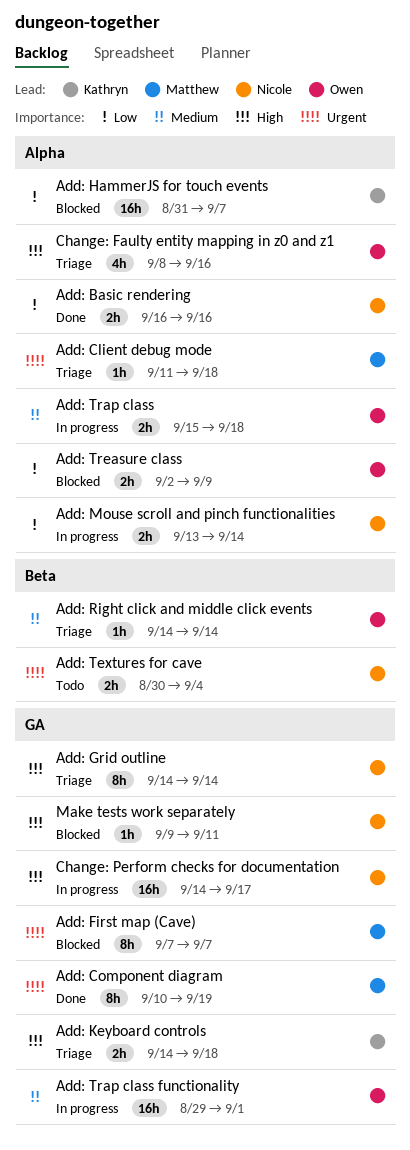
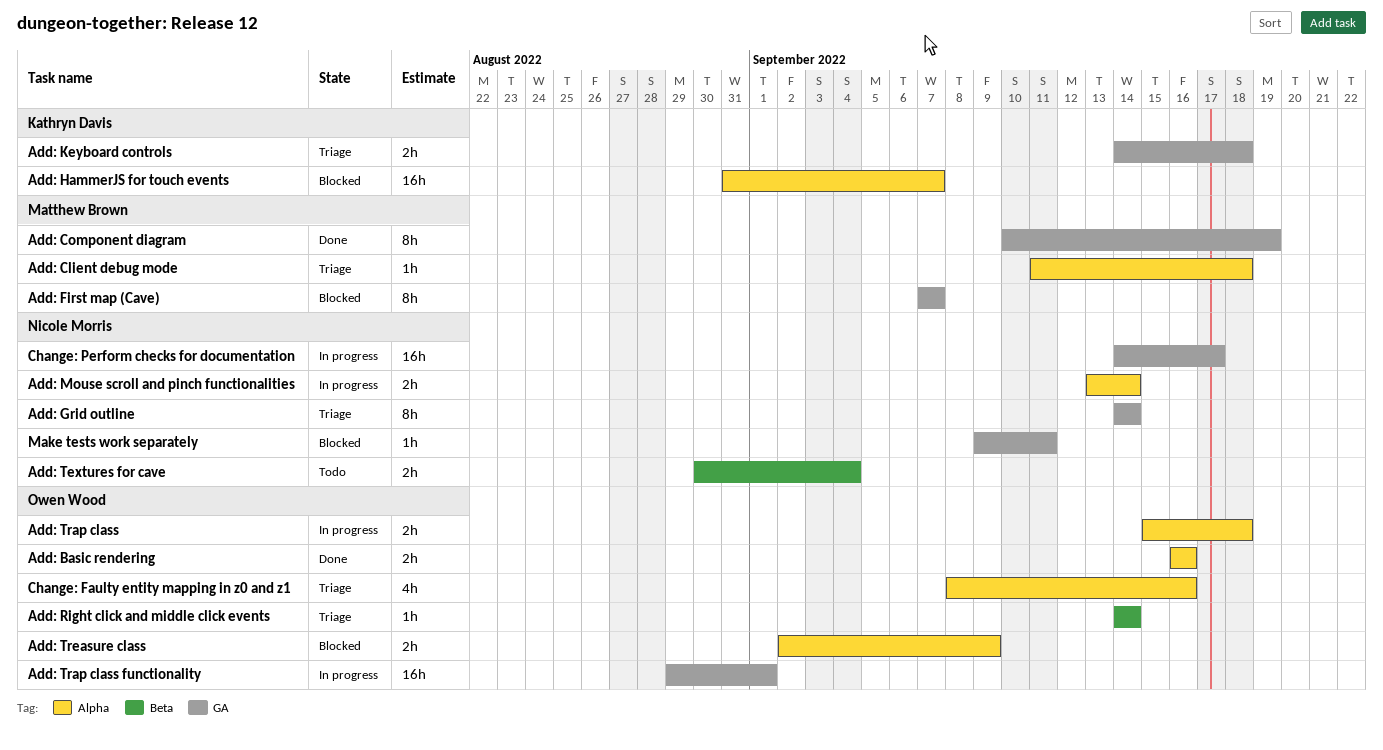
Add: Basic rendering, owner: Nicole Morris -> Owen Wood

